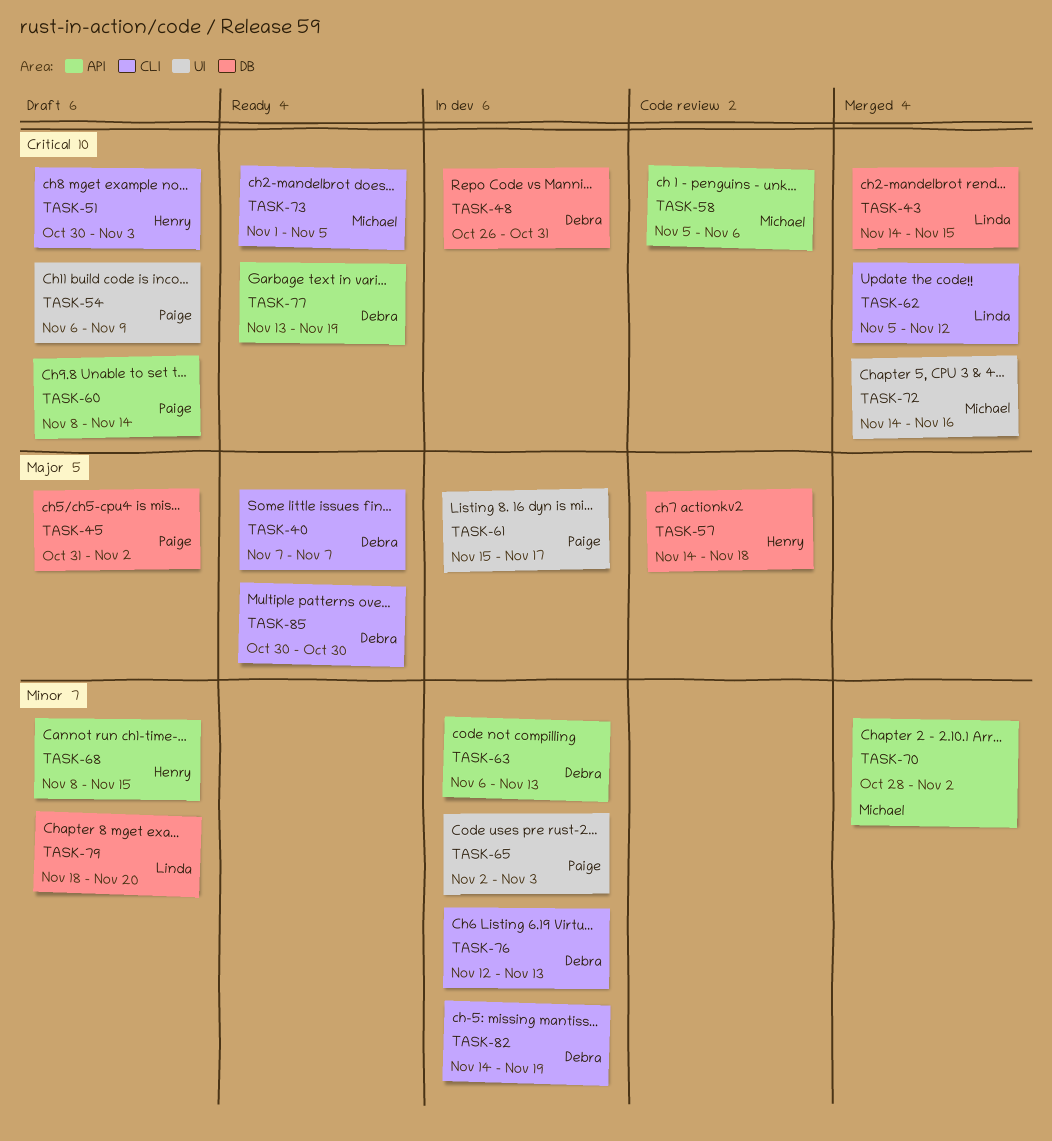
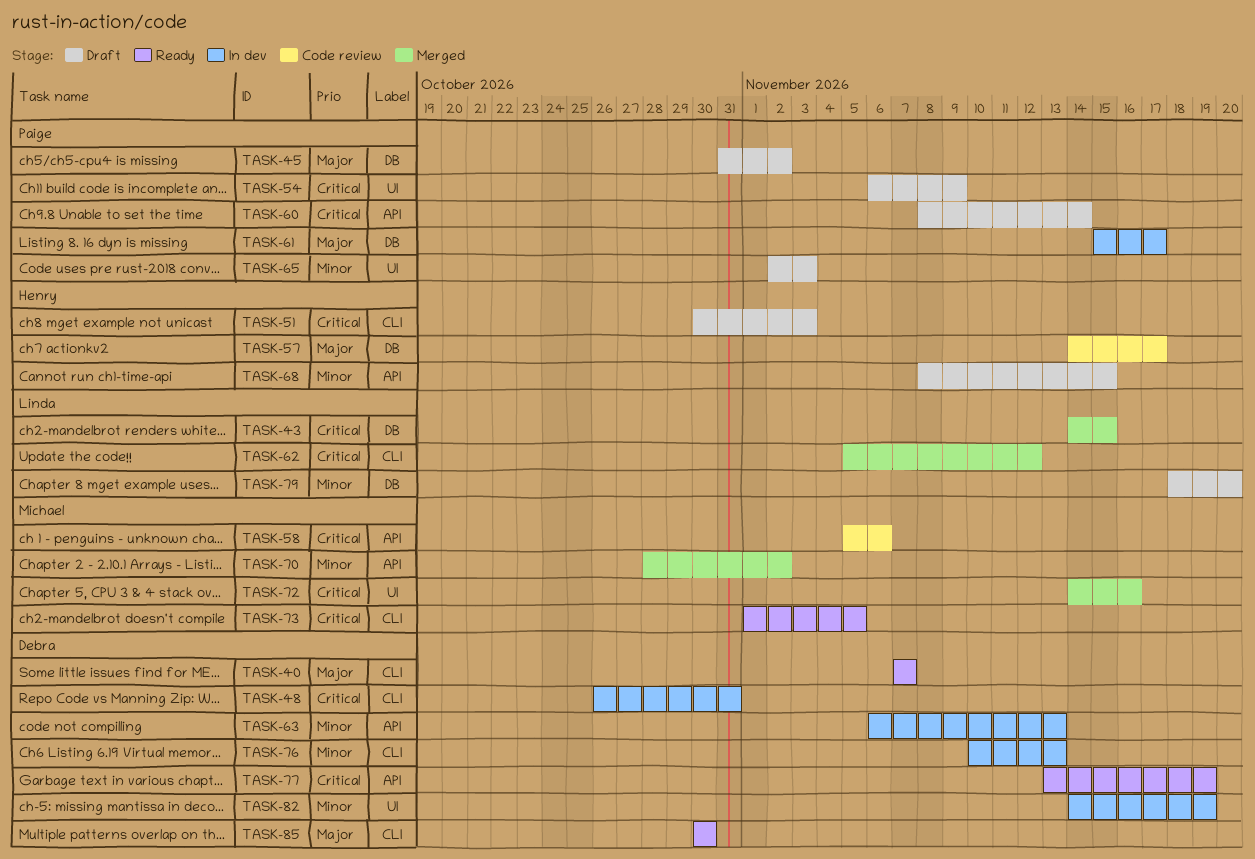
TASK-48, label: DB -> CLI
TASK-57, due: Nov 18 -> Nov 17
TASK-61, label: UI -> DB
TASK-65, status: In dev -> Draft
TASK-76, start: Nov 12 -> Nov 10
TASK-82, label: CLI -> UI

